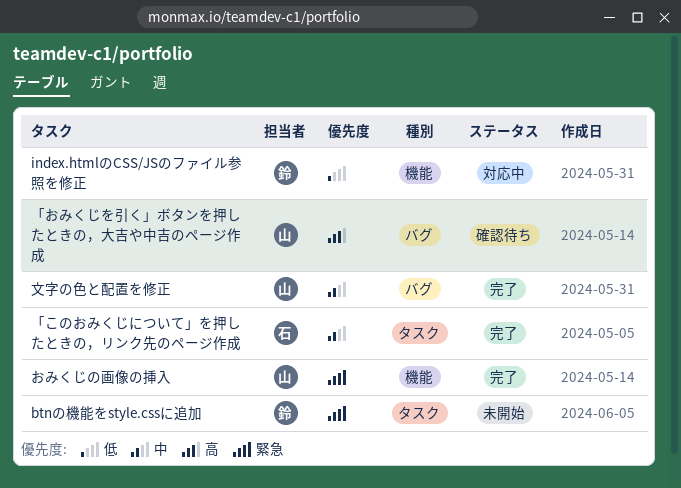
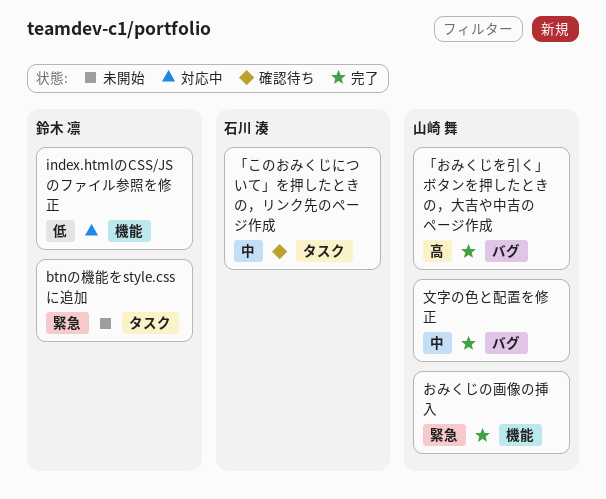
「おみくじを引く」ボタンを押したときの，大吉や中吉のページ作成, status: 確認待ち -> 完了
「このおみくじについて」を押したときの，リンク先のページ作成, status: 完了 -> 確認待ち

